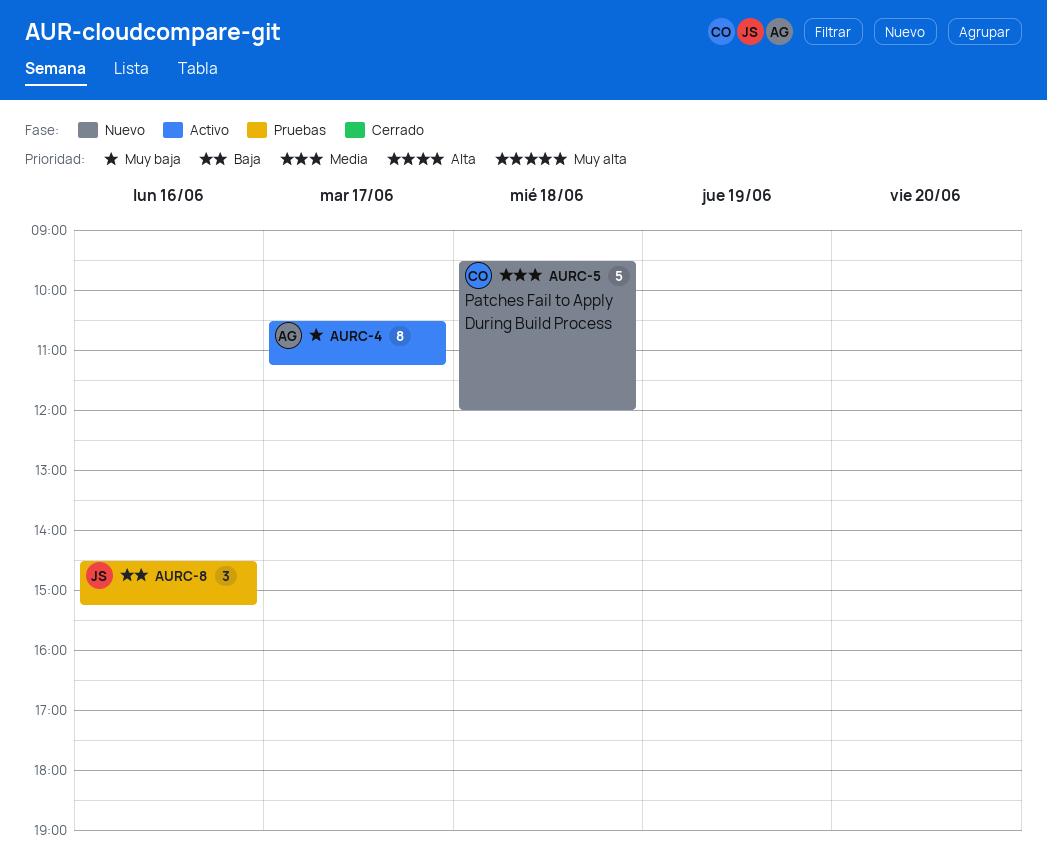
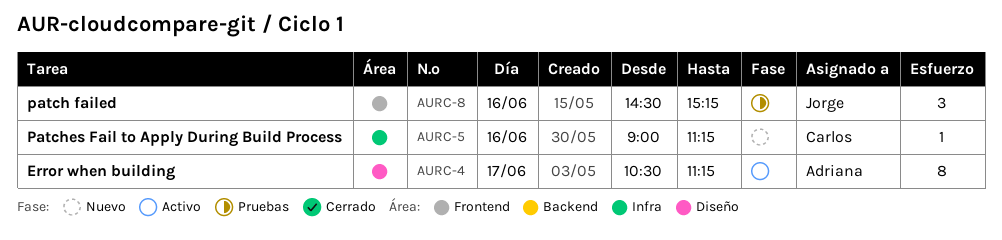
AURC-5, estimate: 5 -> 1
AURC-5, day: Jun 18 -> Jun 16
AURC-5, begins: 09:30 -> 09:00
AURC-5, ends: 12:00 -> 11:15

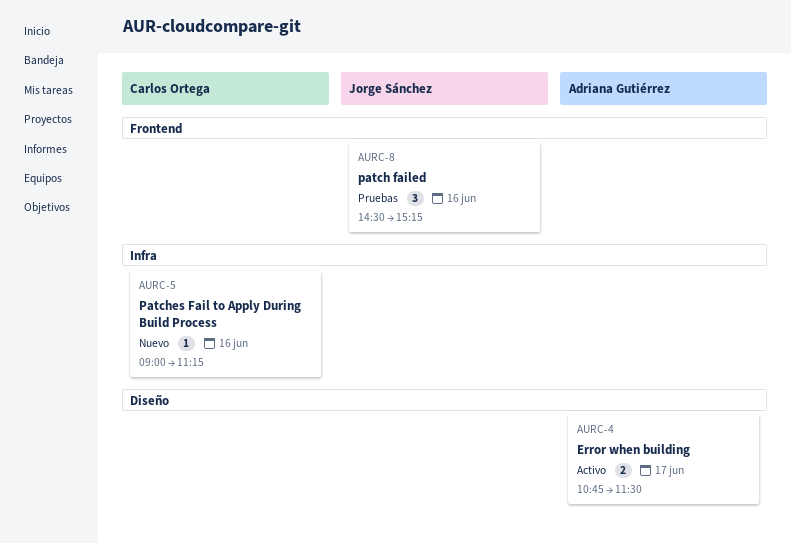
AURC-4, estimate: 8 -> 2
AURC-4, begins: 10:30 -> 10:45
AURC-4, ends: 11:15 -> 11:30

